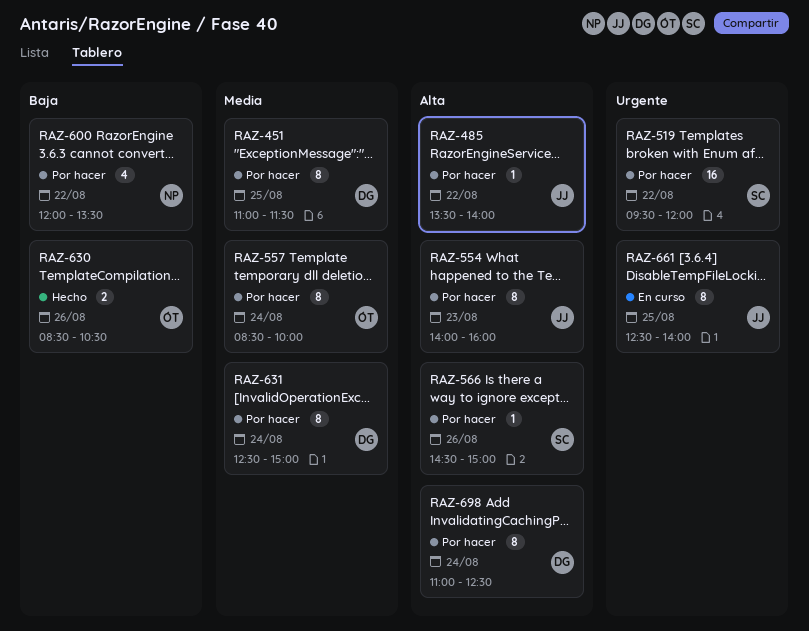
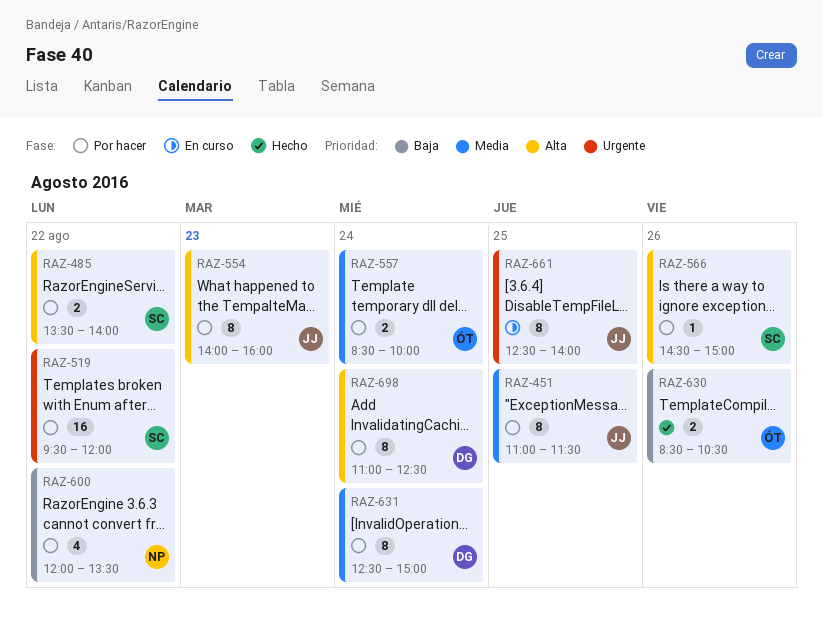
RAZ-451, owner: DG -> JJ
RAZ-485, owner: JJ -> SC
RAZ-485, estimate: 1 -> 2
RAZ-557, estimate: 8 -> 2

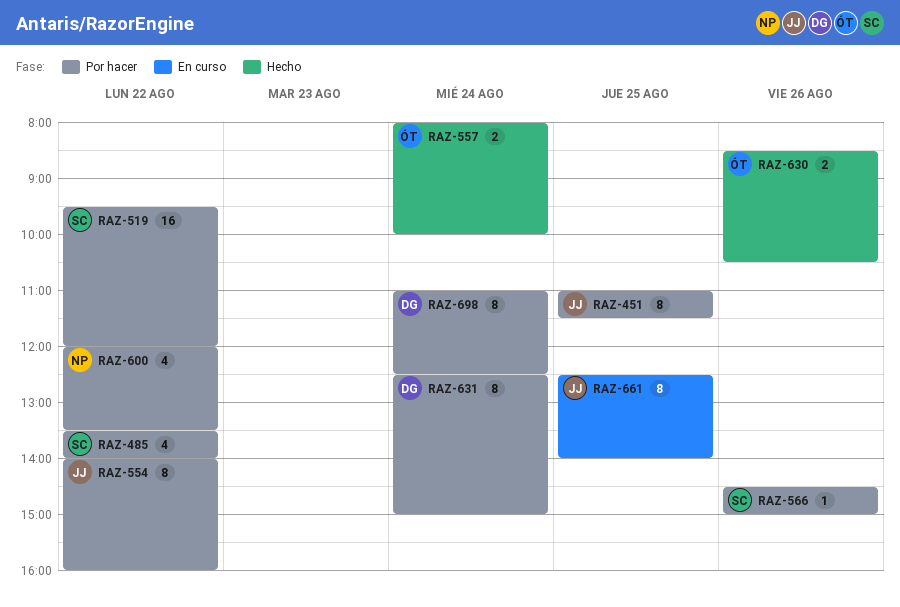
RAZ-485, estimate: 2 -> 4
RAZ-554, day: Aug 23 -> Aug 22
RAZ-557, status: Por hacer -> Hecho
RAZ-557, begins: 08:30 -> 08:00

